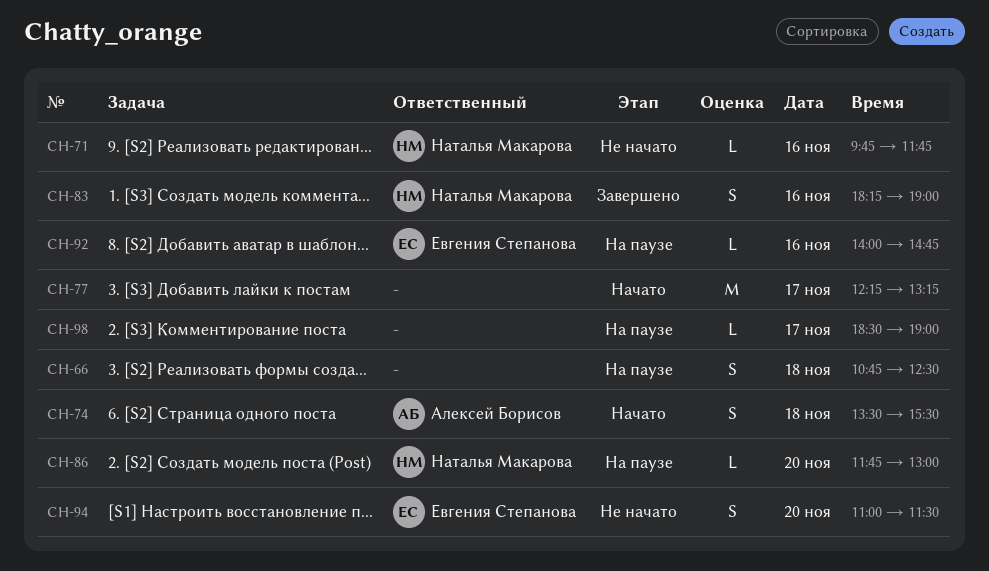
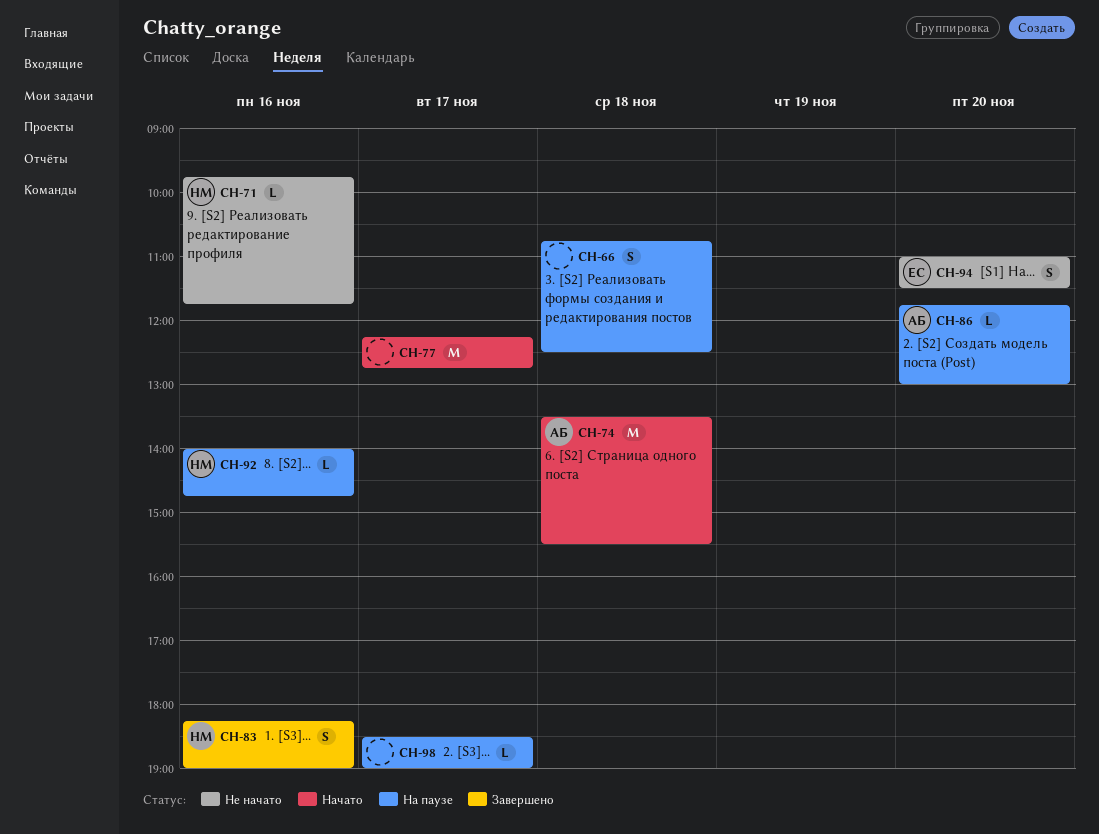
CH-74, estimate: S -> M
CH-77, ends: 13:15 -> 12:45
CH-86, owner: Наталья Макарова -> Алексей Борисов
CH-92, owner: Евгения Степанова -> Наталья Макарова

